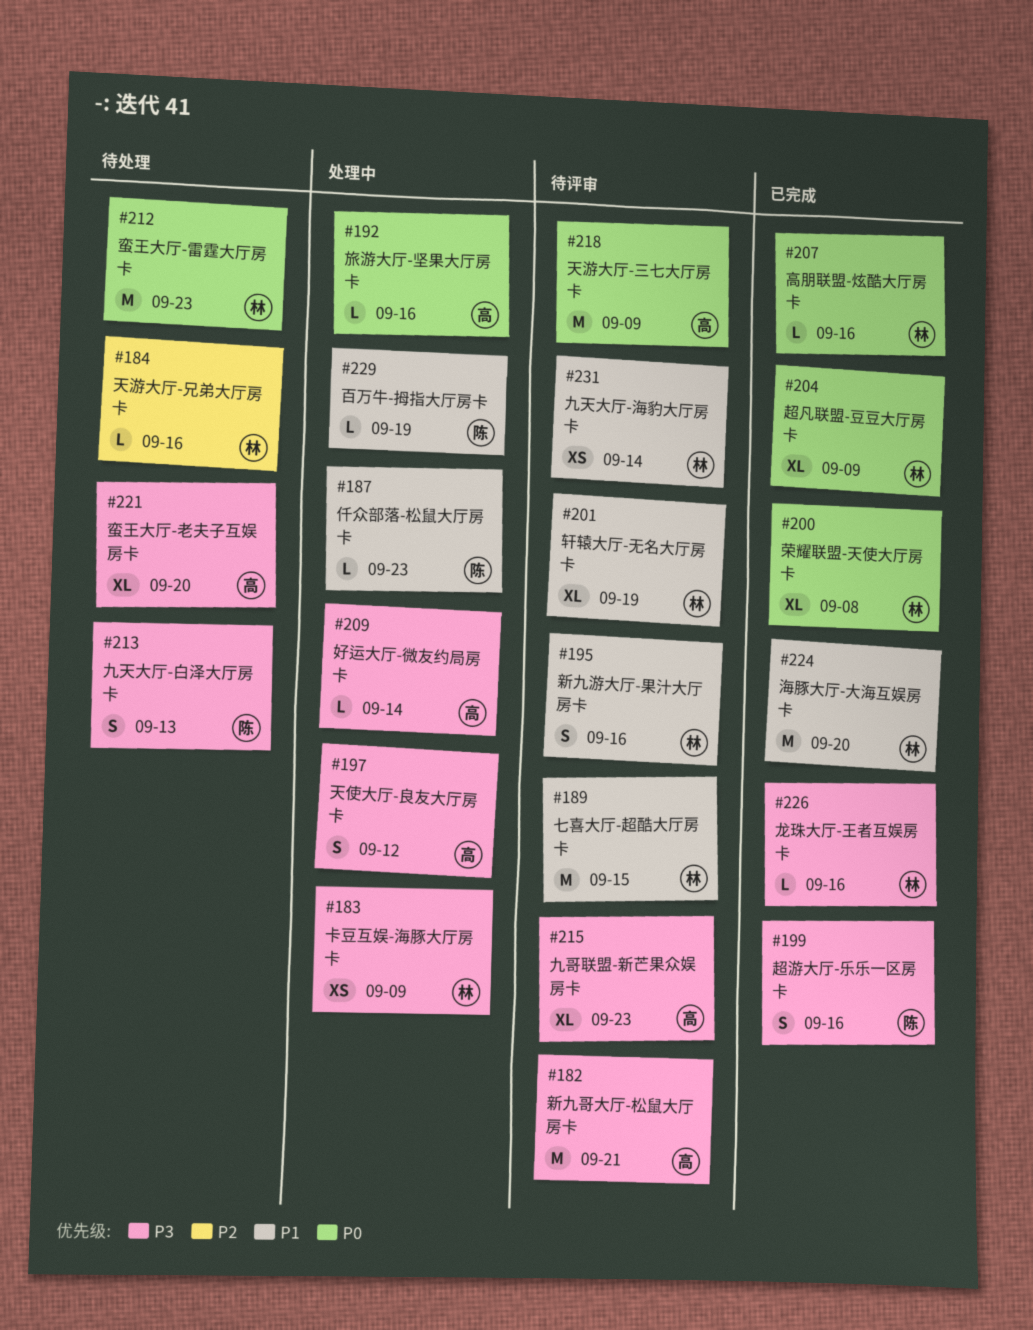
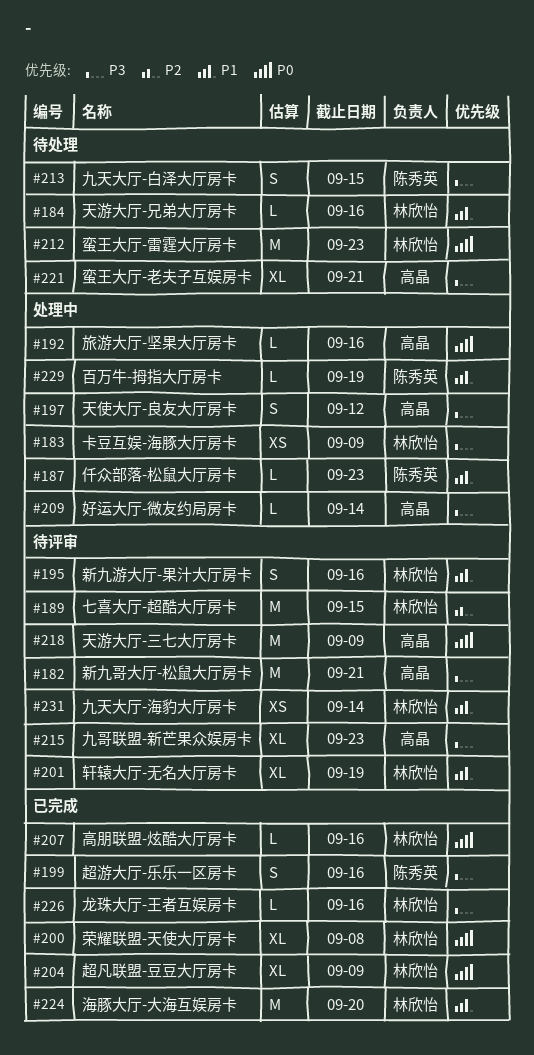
#184, priority: P2 -> P1
#189, priority: P1 -> P2
#213, due: Sep 13 -> Sep 15
#221, due: Sep 20 -> Sep 21

